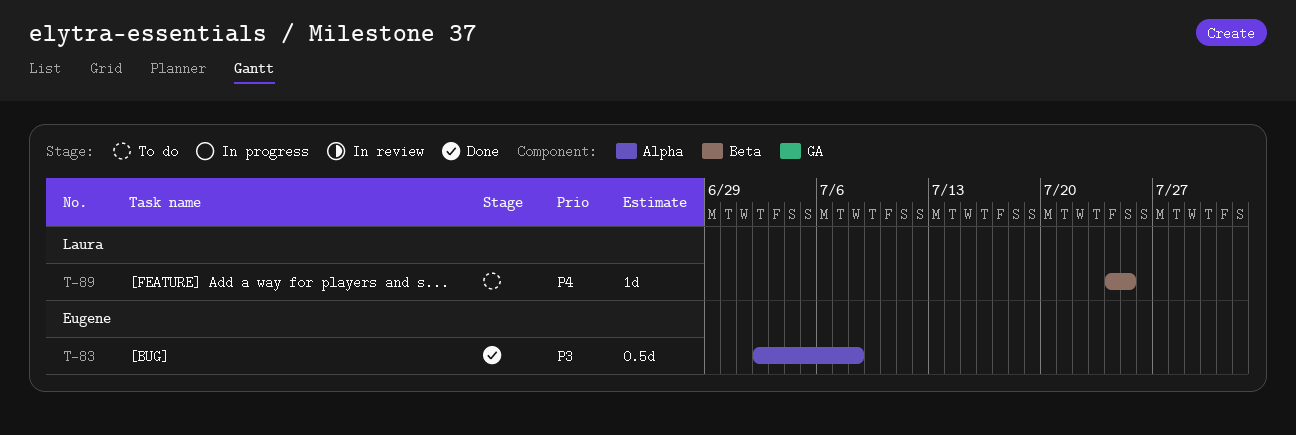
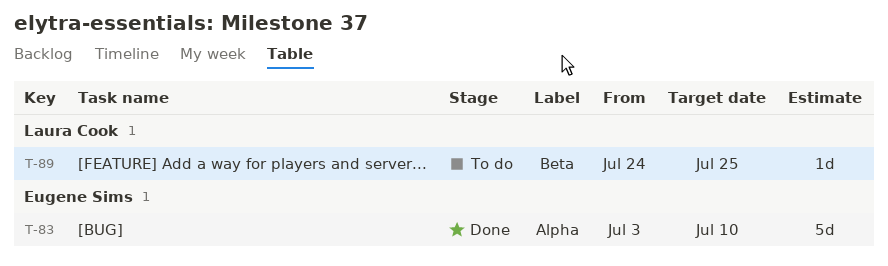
T-83, estimate: 0.5d -> 5d
T-83, start: Jul 2 -> Jul 3
T-83, due: Jul 8 -> Jul 10

